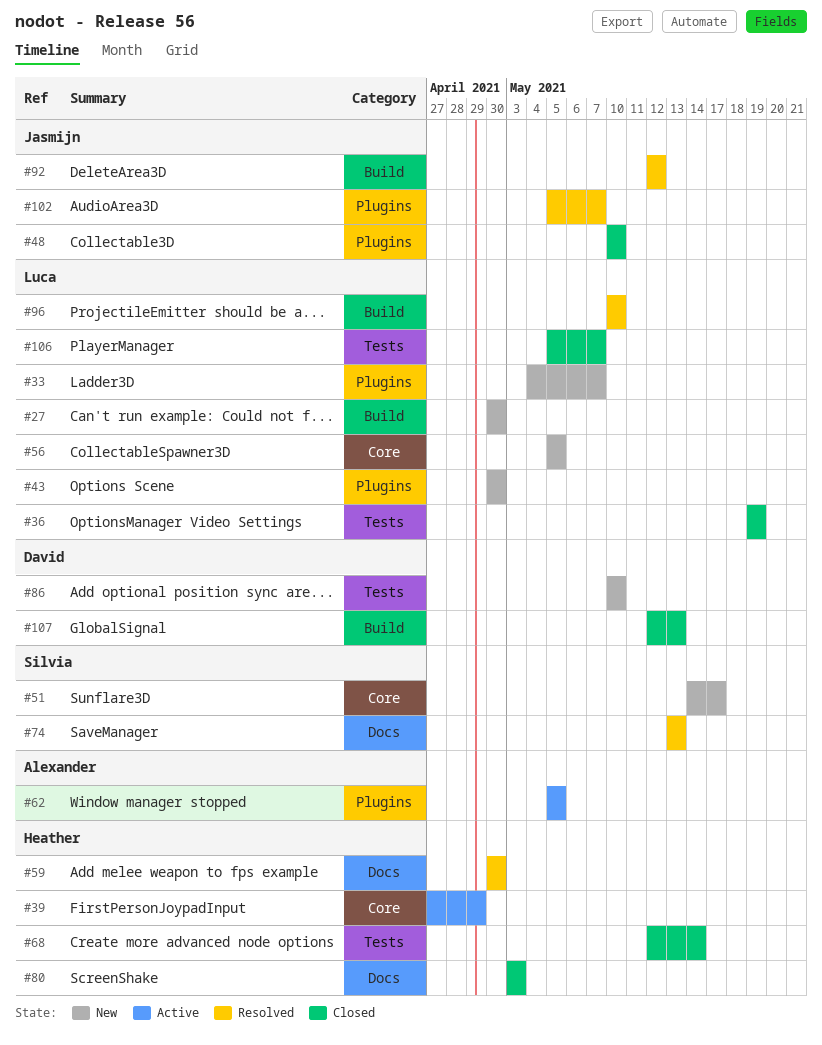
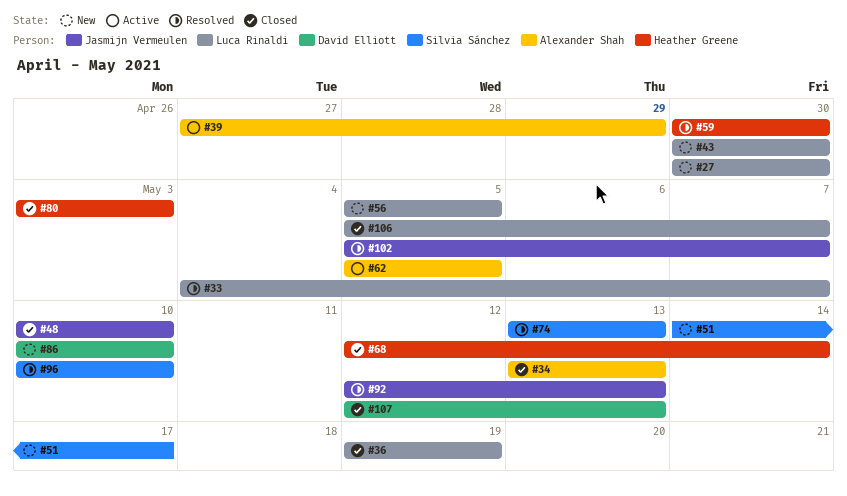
#33, status: New -> Resolved
#34: none -> present
#39, owner: Heather Greene -> Alexander Shah
#92, due: May 12 -> May 13
#96, owner: Luca Rinaldi -> Silvia Sánchez

